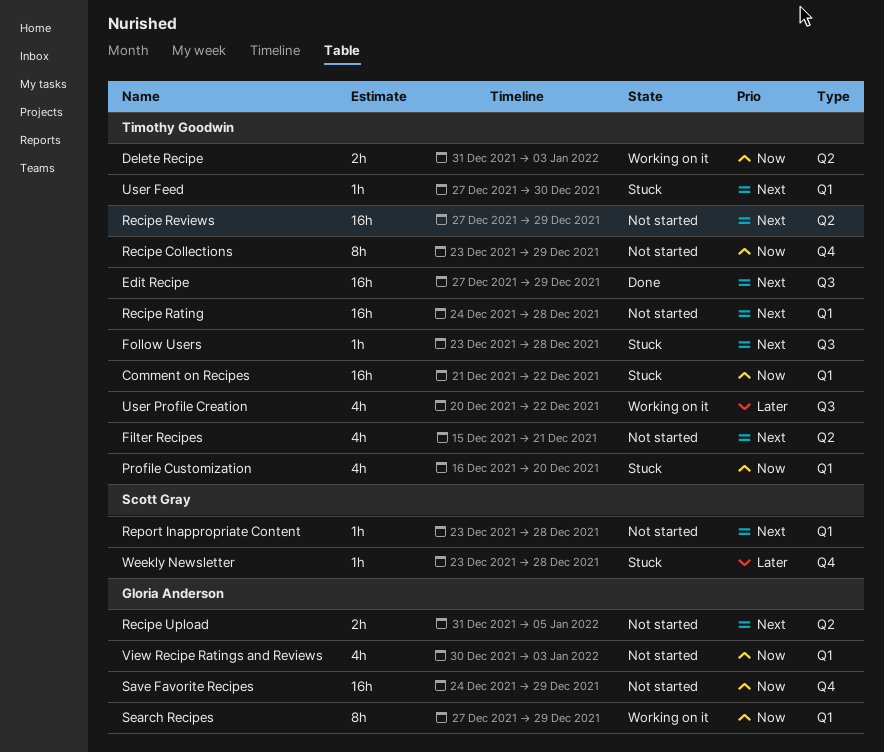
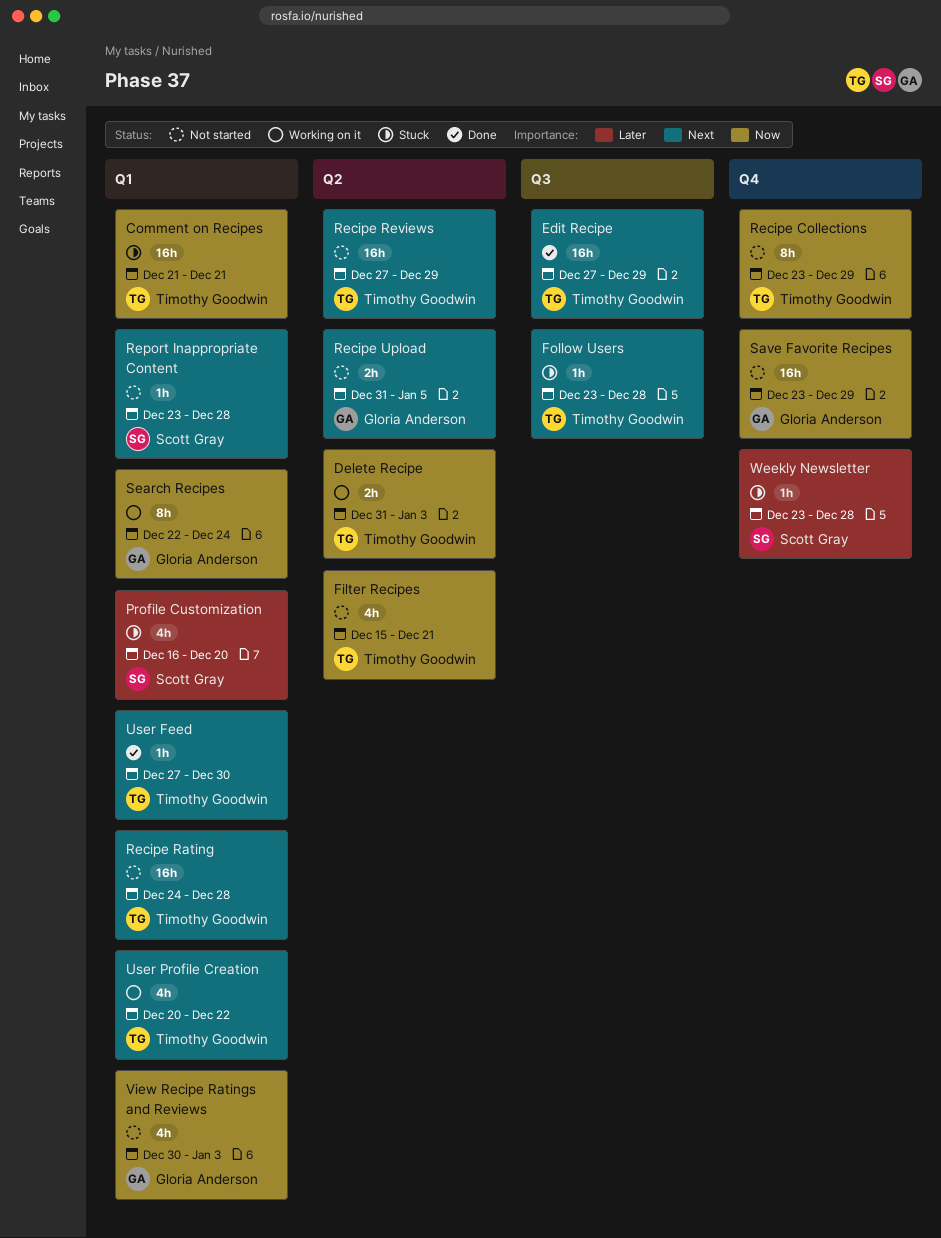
Comment on Recipes, due: Dec 22 -> Dec 21
Filter Recipes, priority: Next -> Now
Profile Customization, owner: Timothy Goodwin -> Scott Gray
Profile Customization, priority: Now -> Later
Save Favorite Recipes, start: Dec 24 -> Dec 23
Search Recipes, start: Dec 27 -> Dec 22
Search Recipes, due: Dec 29 -> Dec 24
User Feed, status: Stuck -> Done
User Profile Creation, priority: Later -> Next
User Profile Creation, label: Q3 -> Q1

